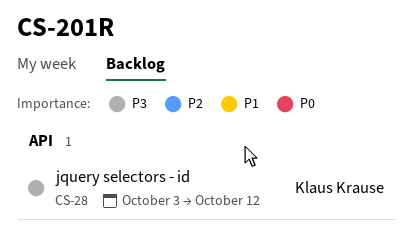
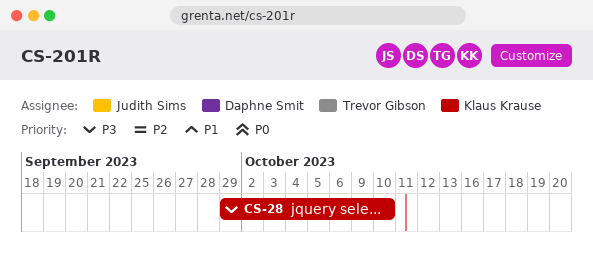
CS-28, start: Oct 3 -> Sep 29
CS-28, due: Oct 12 -> Oct 10

